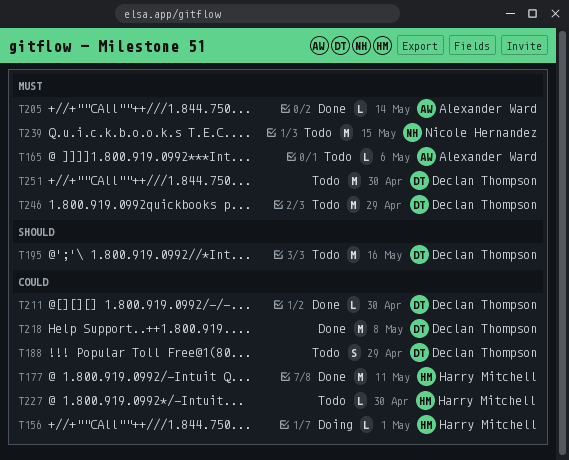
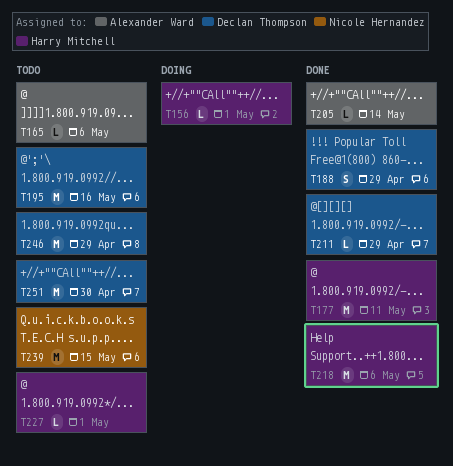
T188, status: Todo -> Done
T211, due: Apr 30 -> Apr 29
T218, owner: Declan Thompson -> Harry Mitchell
T218, due: May 8 -> May 6
T227, due: Apr 30 -> May 1

